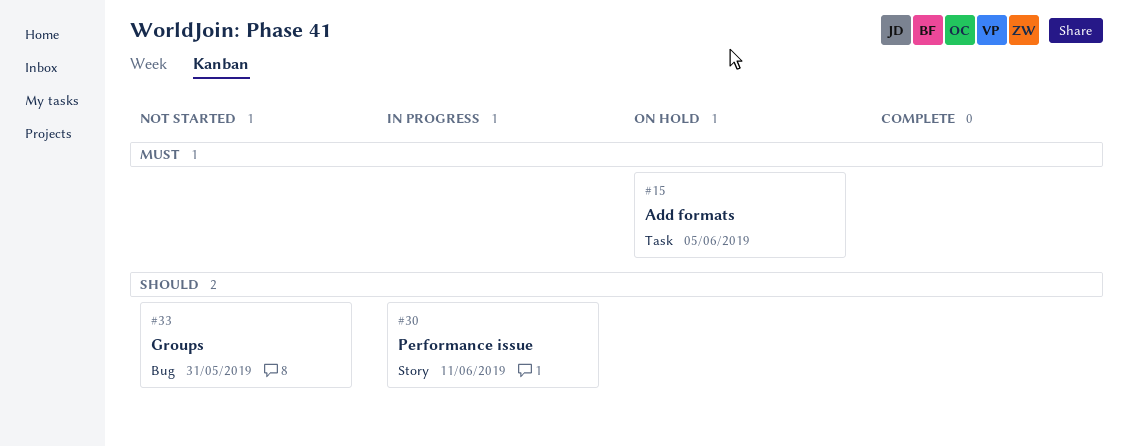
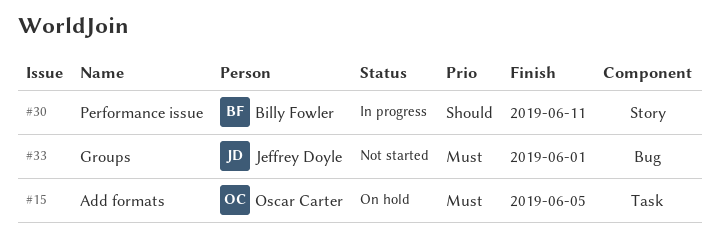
#33, priority: Should -> Must
#33, due: May 31 -> Jun 1

